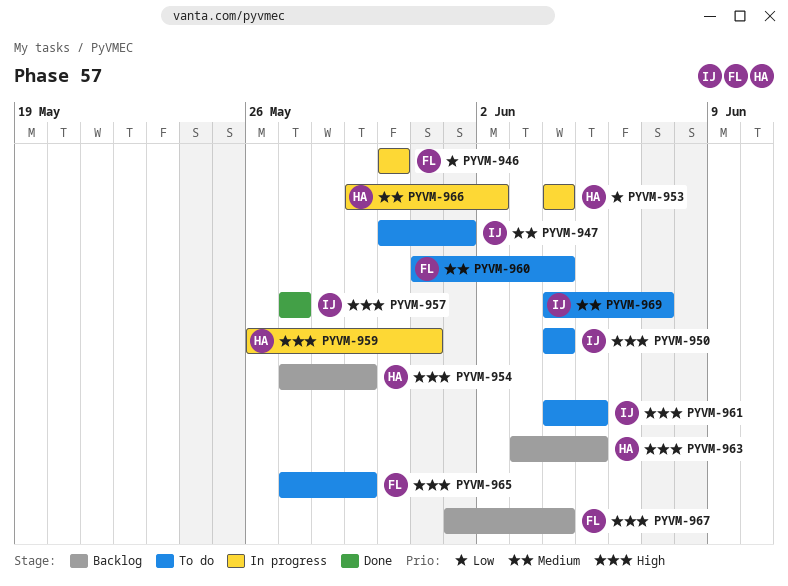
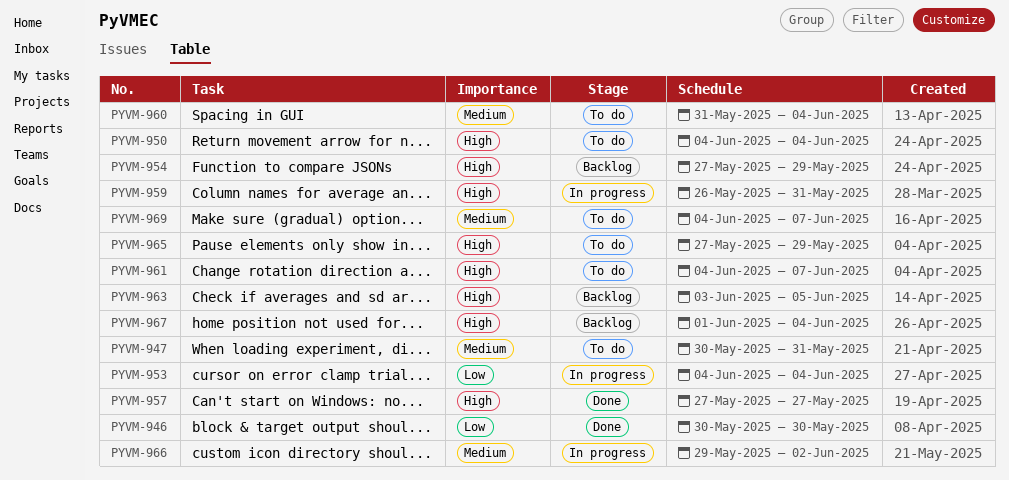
PYVM-946, status: In progress -> Done
PYVM-947, due: Jun 1 -> May 31
PYVM-961, due: Jun 5 -> Jun 7

